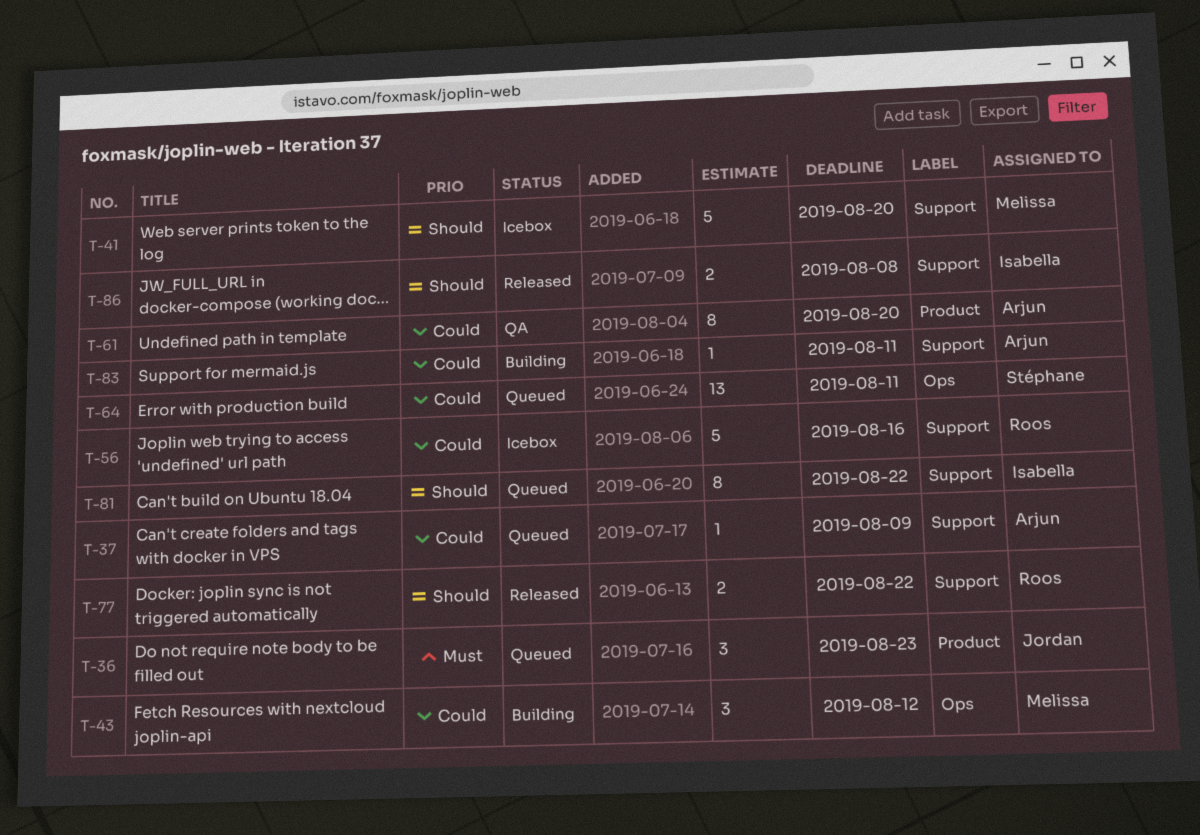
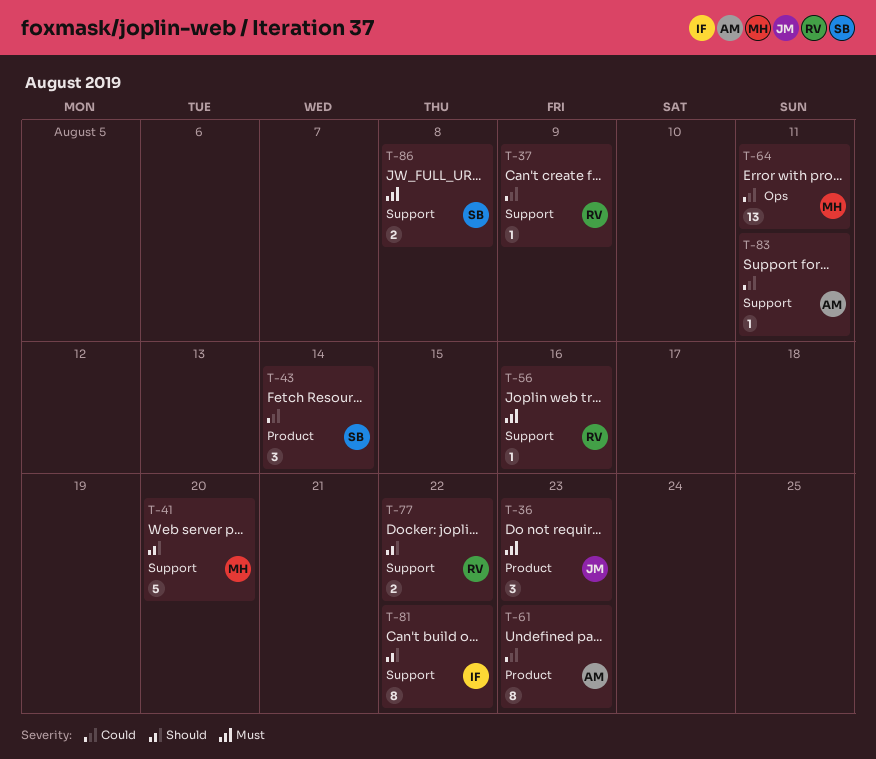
T-37, owner: Arjun -> Roos
T-43, owner: Melissa -> Stéphane
T-43, label: Ops -> Product
T-43, due: Aug 12 -> Aug 14
T-56, priority: Could -> Must
T-56, estimate: 5 -> 1
T-61, due: Aug 20 -> Aug 23
T-64, owner: Stéphane -> Melissa
T-86, owner: Isabella -> Stéphane
T-86, priority: Should -> Must

